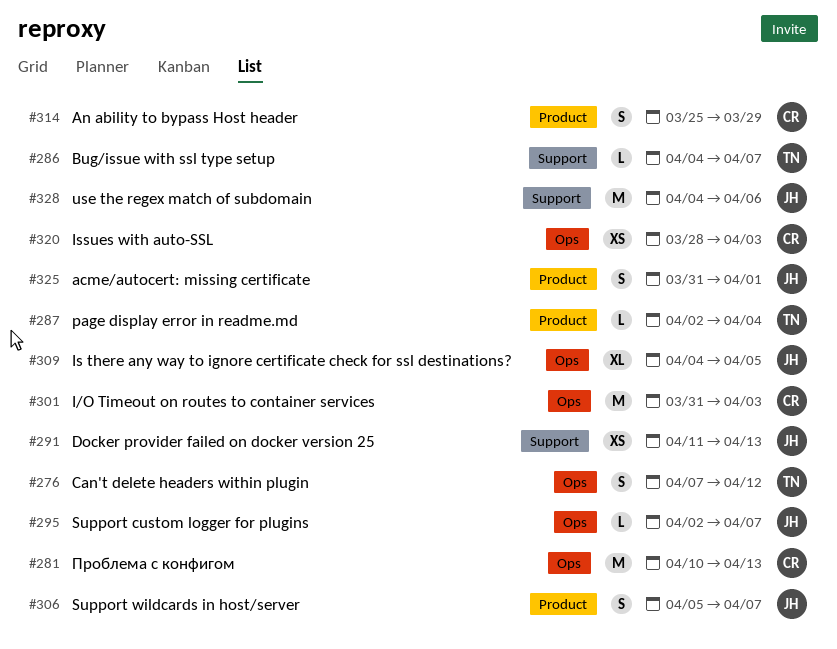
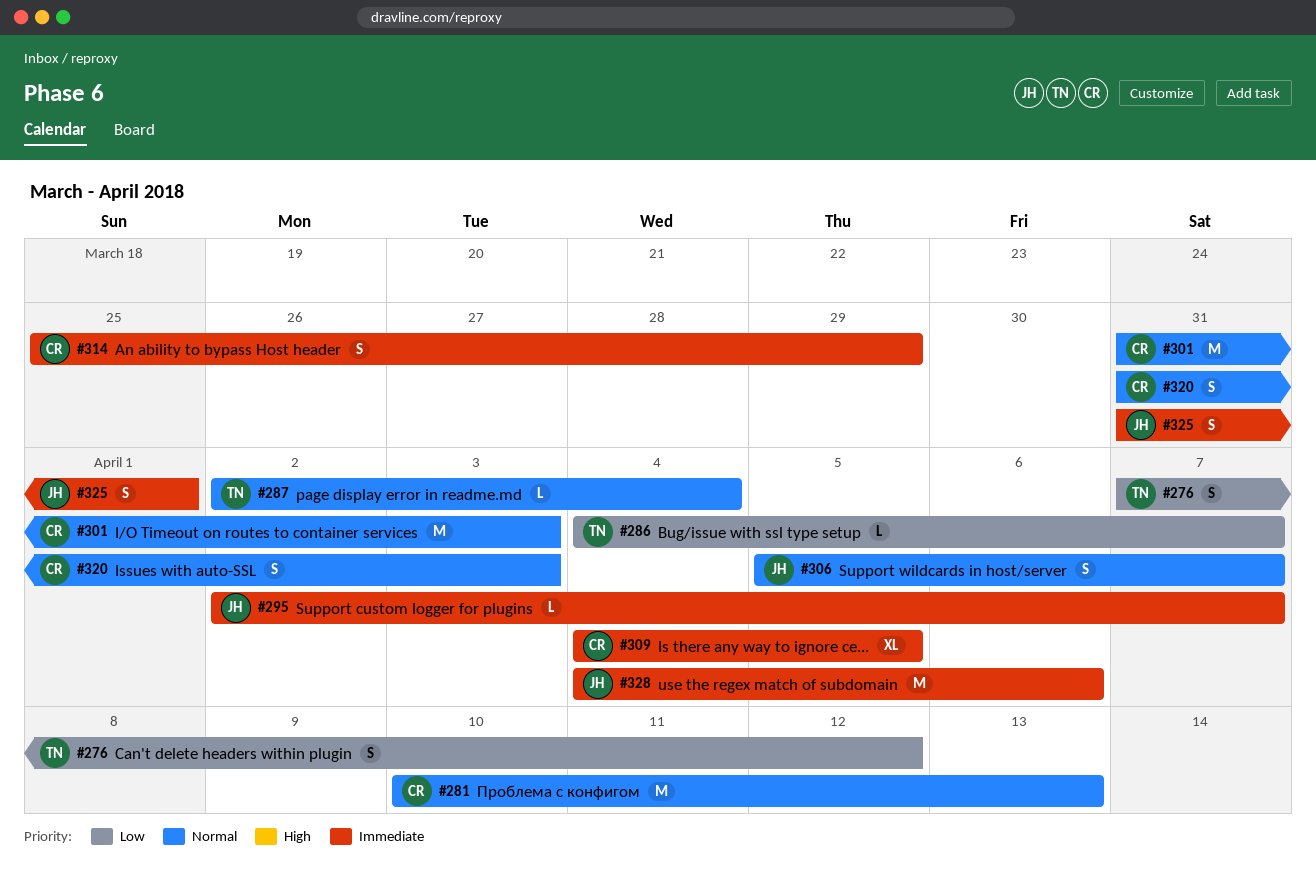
#291: present -> none
#309, owner: JH -> CR
#320, estimate: XS -> S
#320, start: Mar 28 -> Mar 31

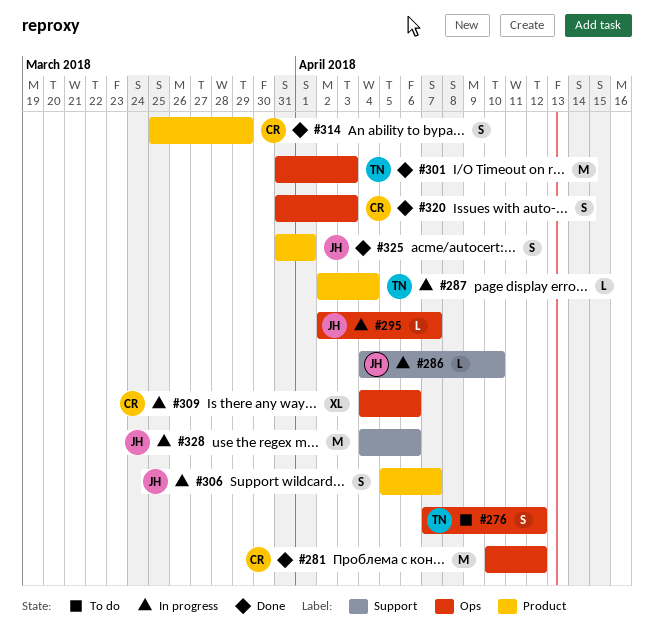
#281, due: Apr 13 -> Apr 12
#286, owner: TN -> JH
#286, due: Apr 7 -> Apr 10
#301, owner: CR -> TN
#309, due: Apr 5 -> Apr 6

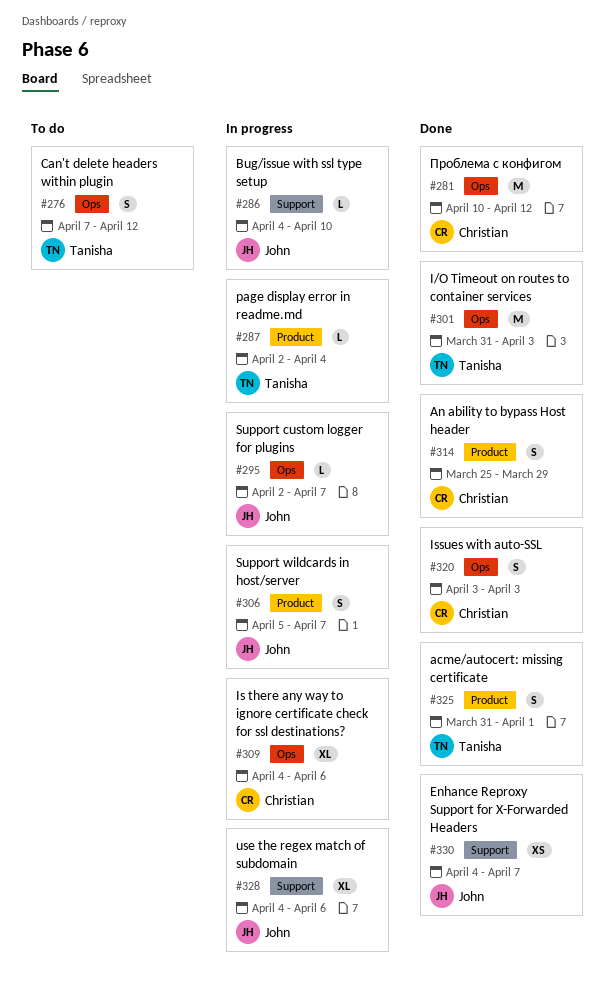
#320, start: Mar 31 -> Apr 3
#325, owner: John -> Tanisha
#328, estimate: M -> XL
#330: none -> present

